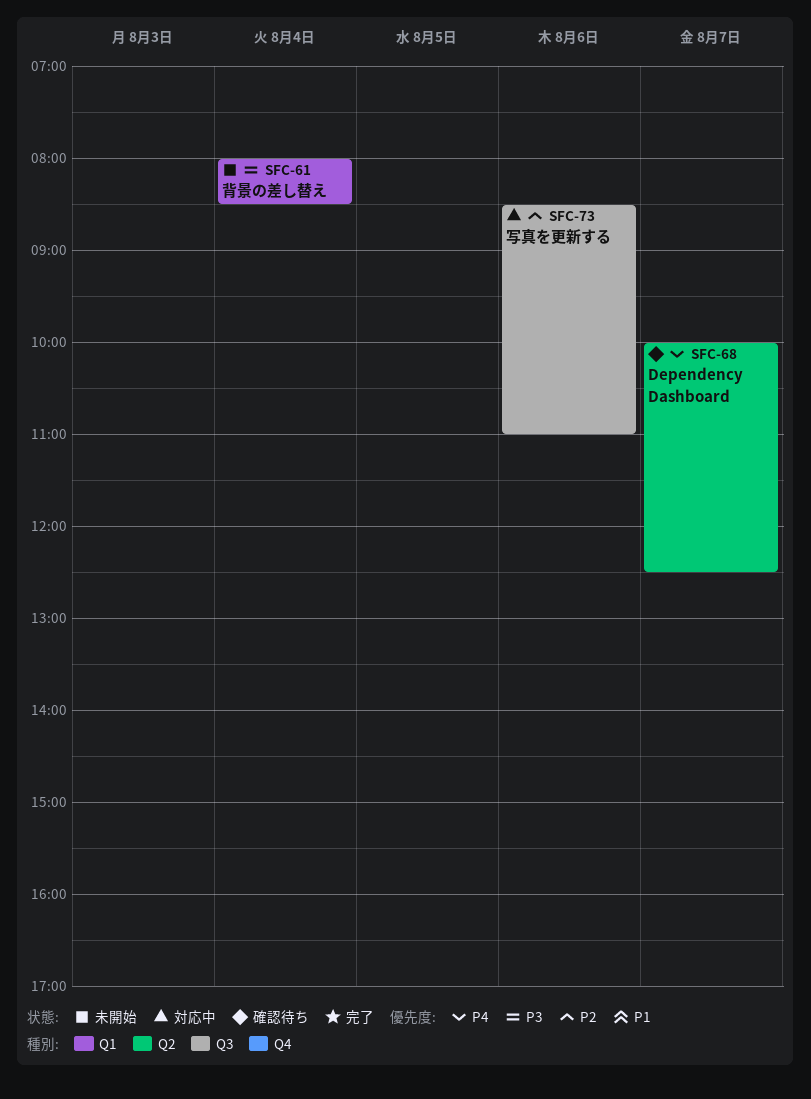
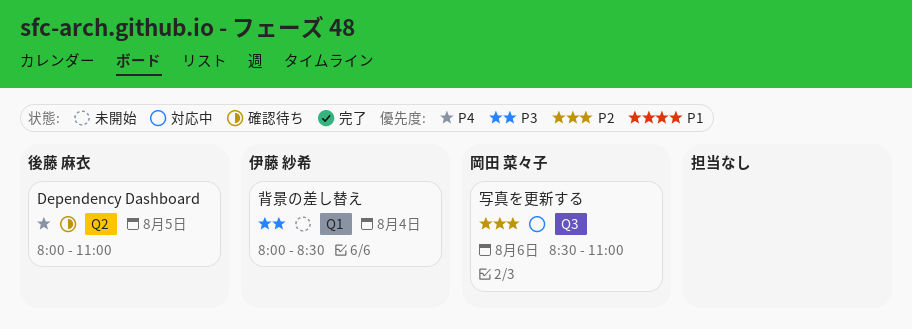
Dependency Dashboard, day: Aug 7 -> Aug 5
Dependency Dashboard, begins: 10:00 -> 08:00
Dependency Dashboard, ends: 12:30 -> 11:00

